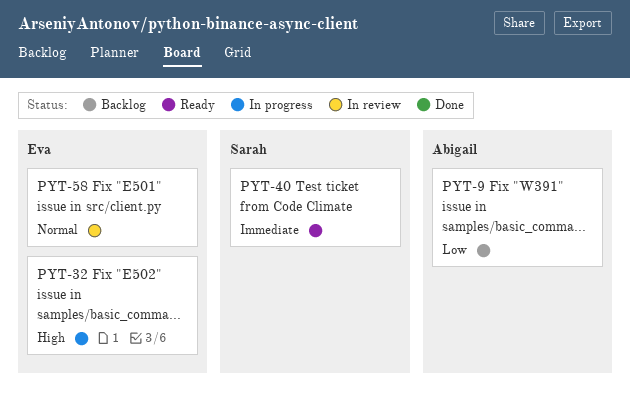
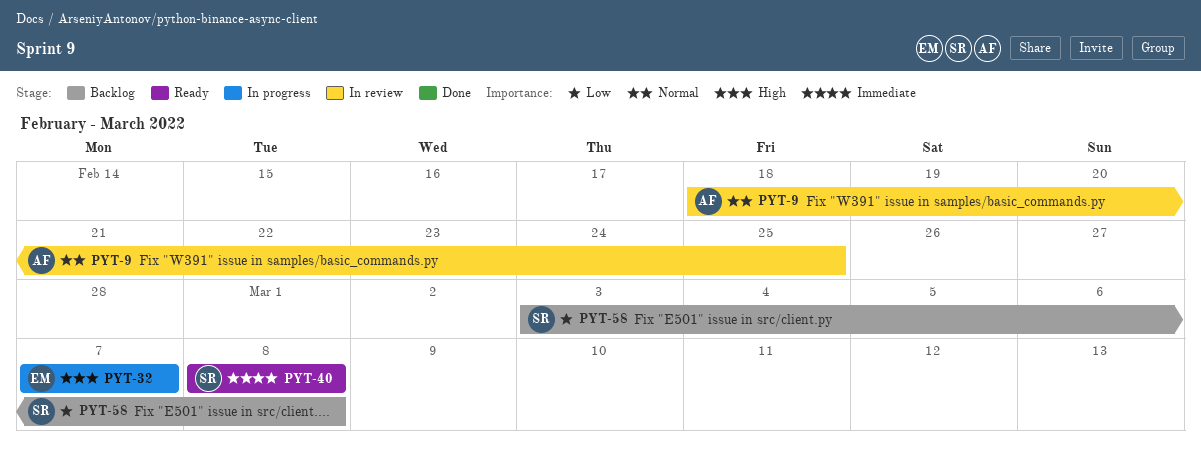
PYT-9, status: Backlog -> In review
PYT-9, priority: Low -> Normal
PYT-58, status: In review -> Backlog
PYT-58, owner: Eva -> Sarah
PYT-58, priority: Normal -> Low

